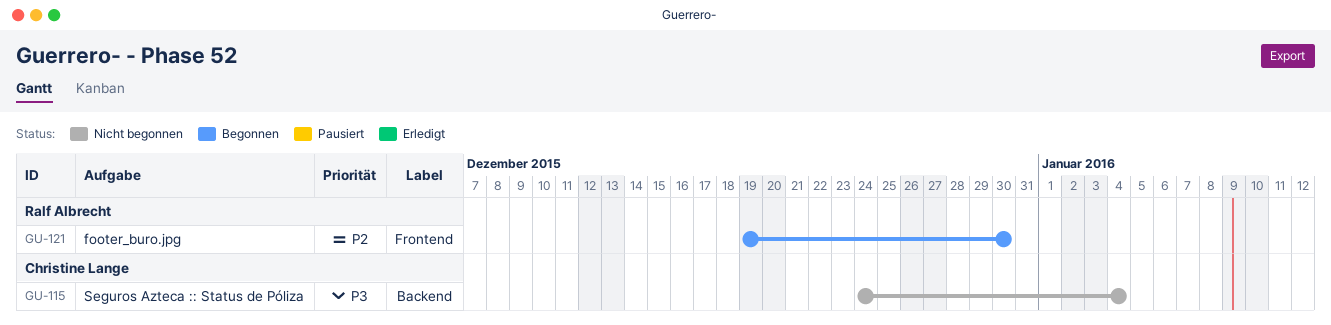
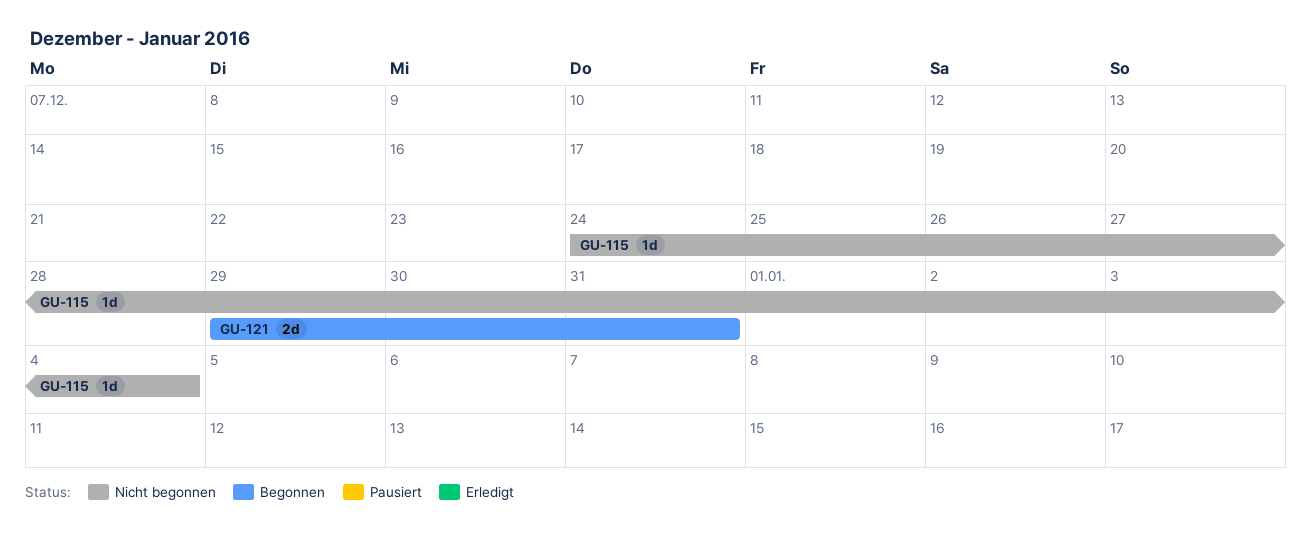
GU-121, start: Dec 19 -> Dec 29
GU-121, due: Dec 30 -> Dec 31

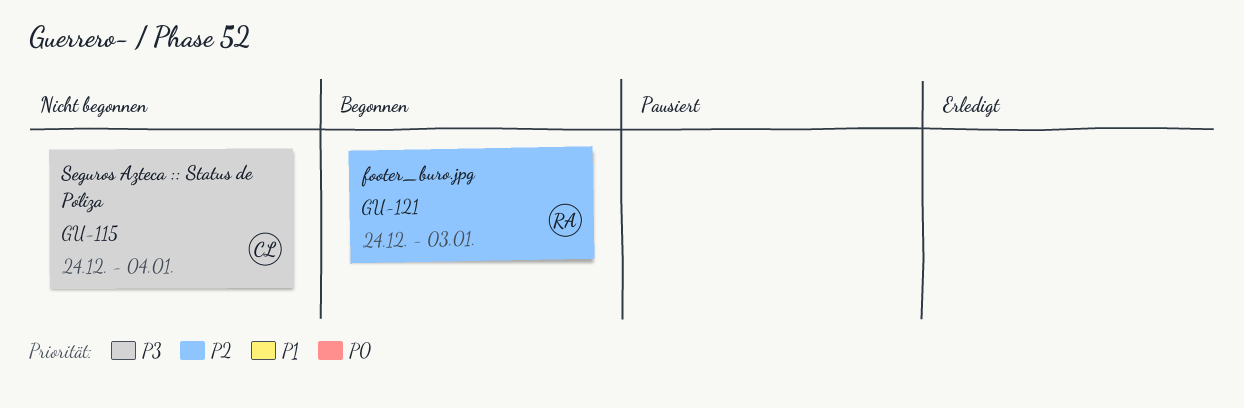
GU-121, start: Dec 29 -> Dec 24
GU-121, due: Dec 31 -> Jan 3

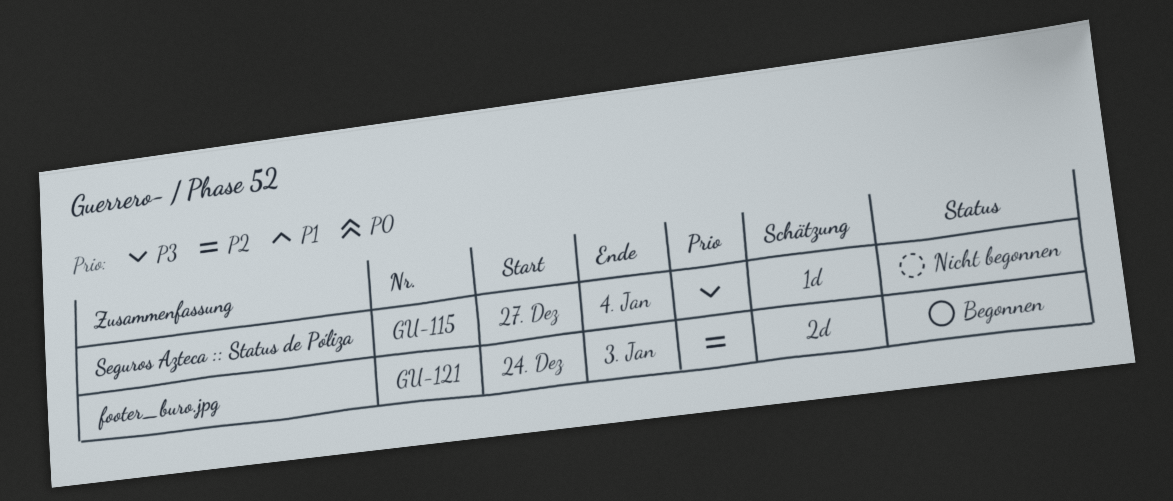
GU-115, start: Dec 24 -> Dec 27

